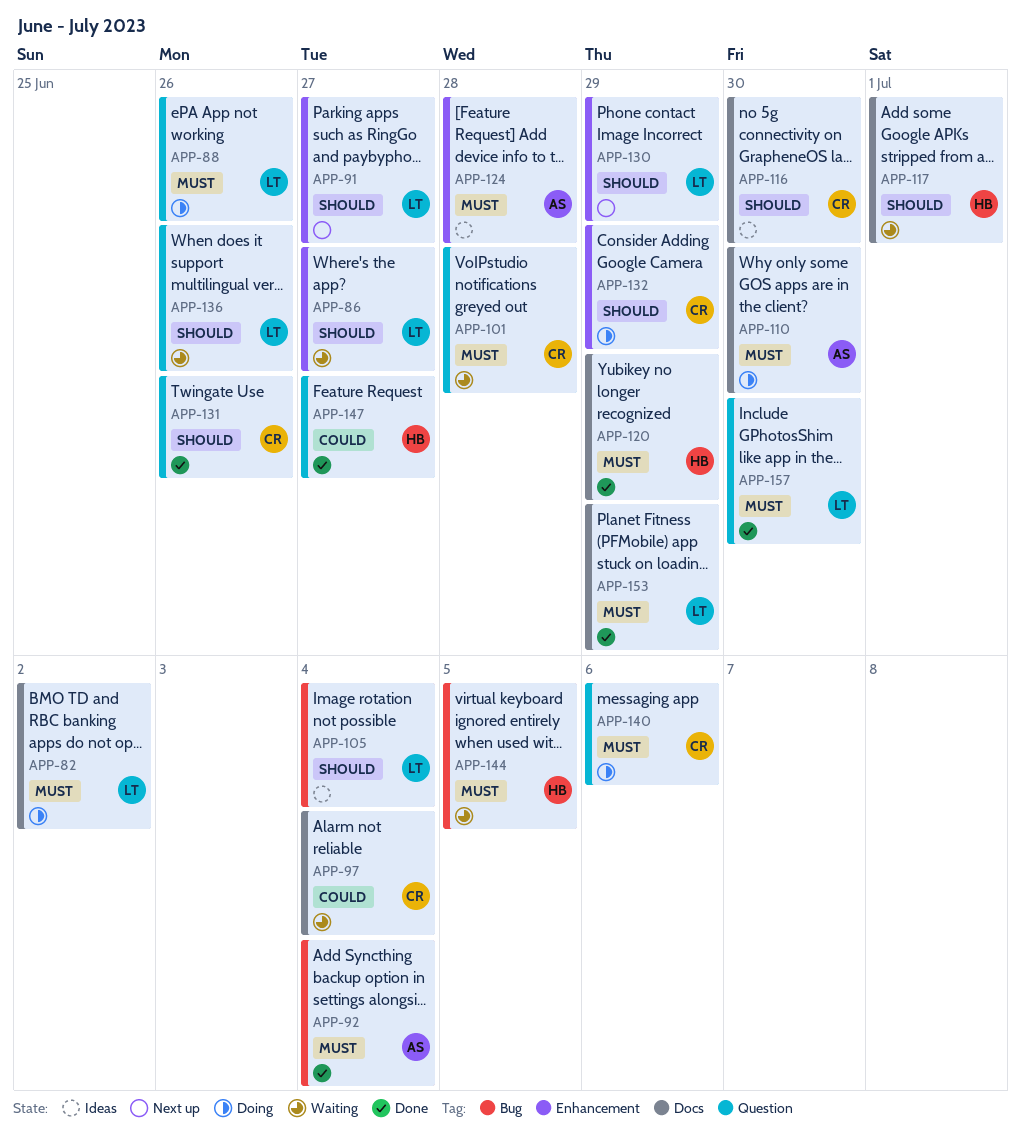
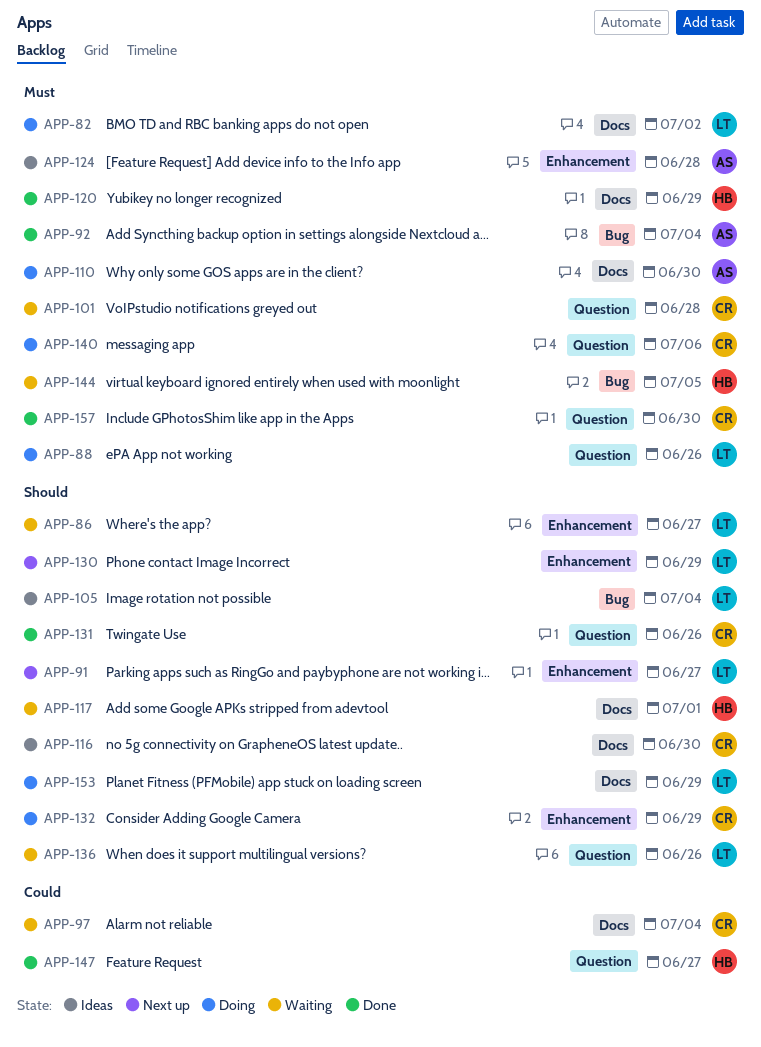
APP-153, status: Done -> Doing
APP-153, priority: Must -> Should
APP-157, owner: LT -> CR

